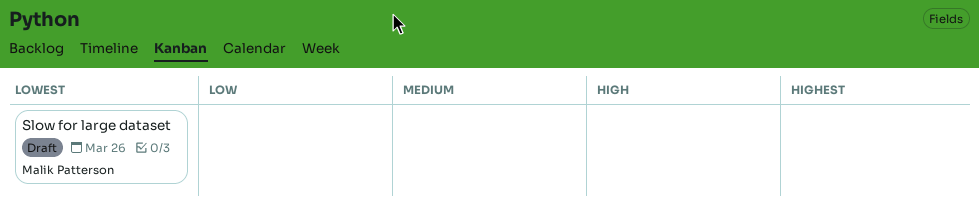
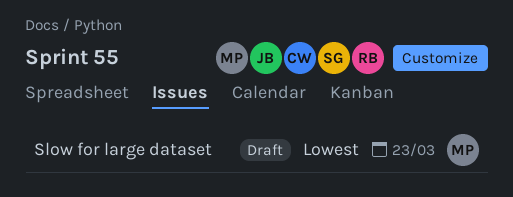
Slow for large dataset, due: Mar 26 -> Mar 23

